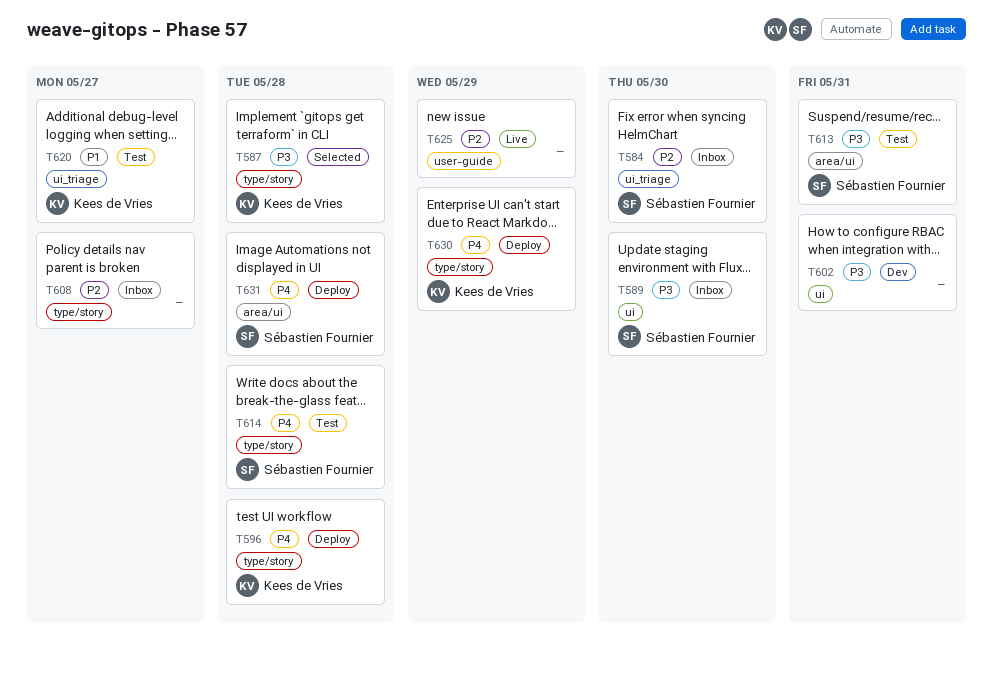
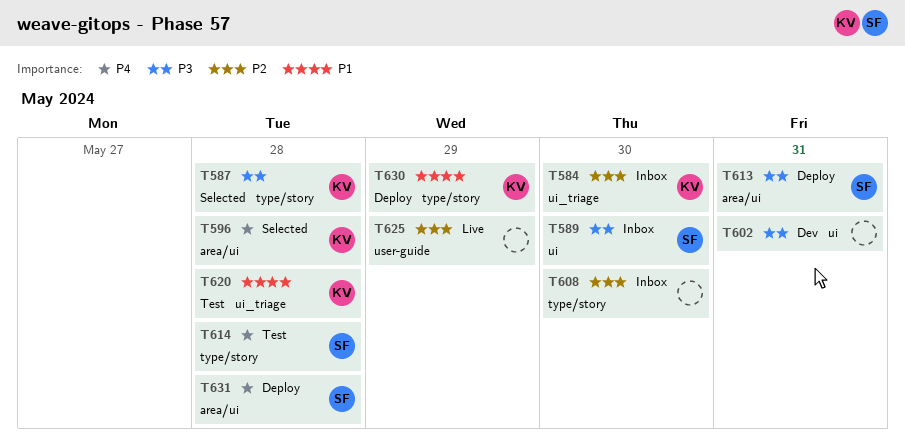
T584, owner: Sébastien Fournier -> Kees de Vries
T596, status: Deploy -> Selected
T596, label: type/story -> area/ui
T608, due: May 27 -> May 30
T613, status: Test -> Deploy
T620, due: May 27 -> May 28
T630, priority: P4 -> P1

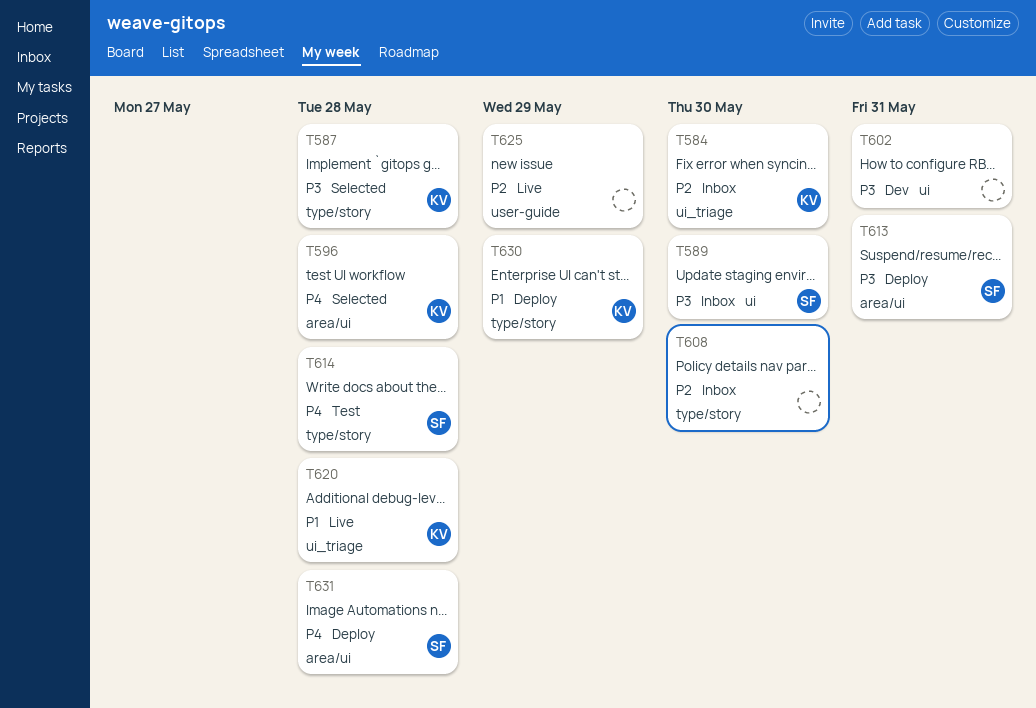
T620, status: Test -> Live

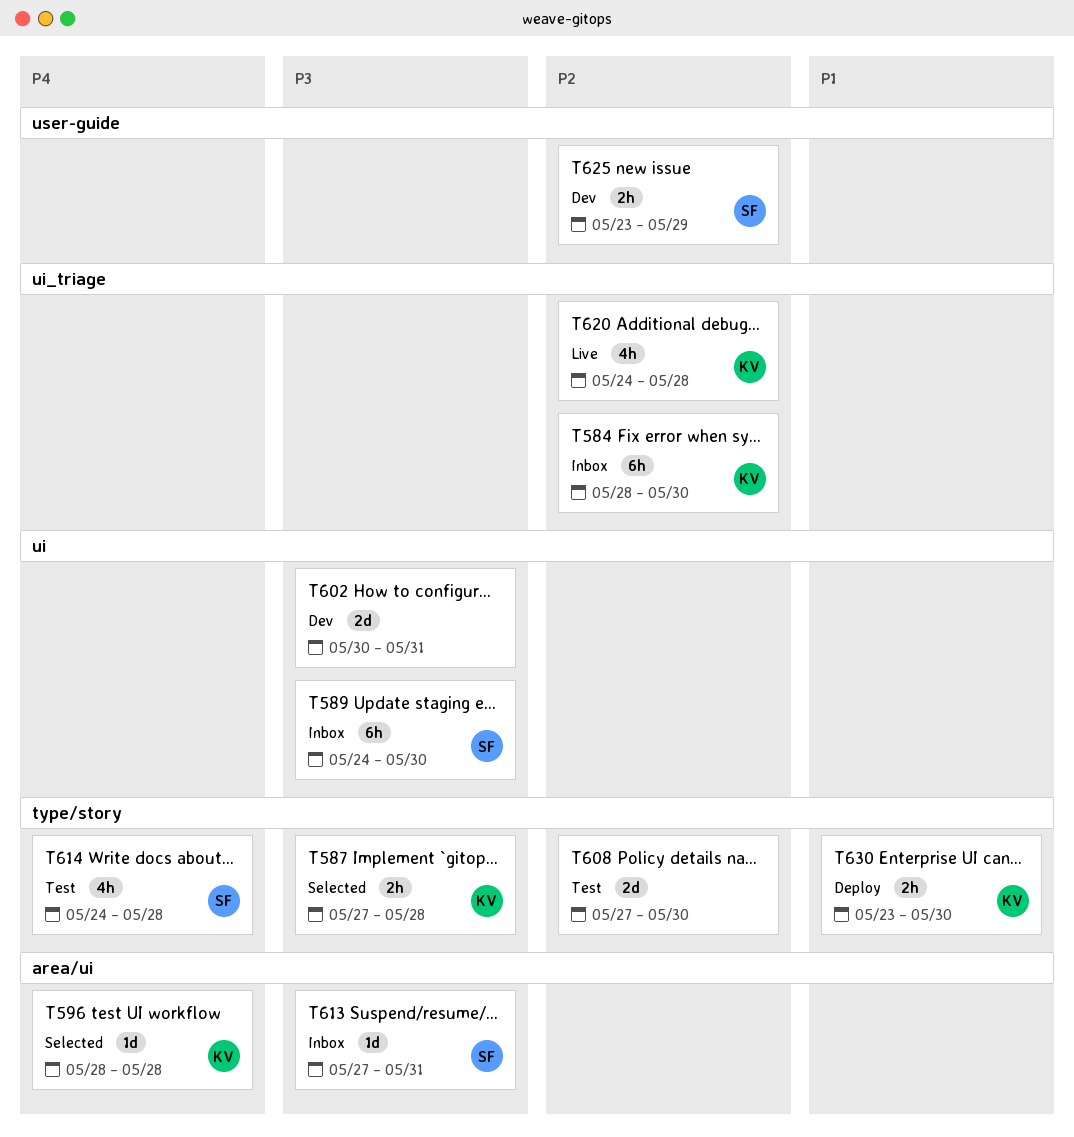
T608, status: Inbox -> Test
T613, status: Deploy -> Inbox
T620, priority: P1 -> P2
T625, status: Live -> Dev
T625, owner: none -> SF
T630, due: May 29 -> May 30
T631: present -> none

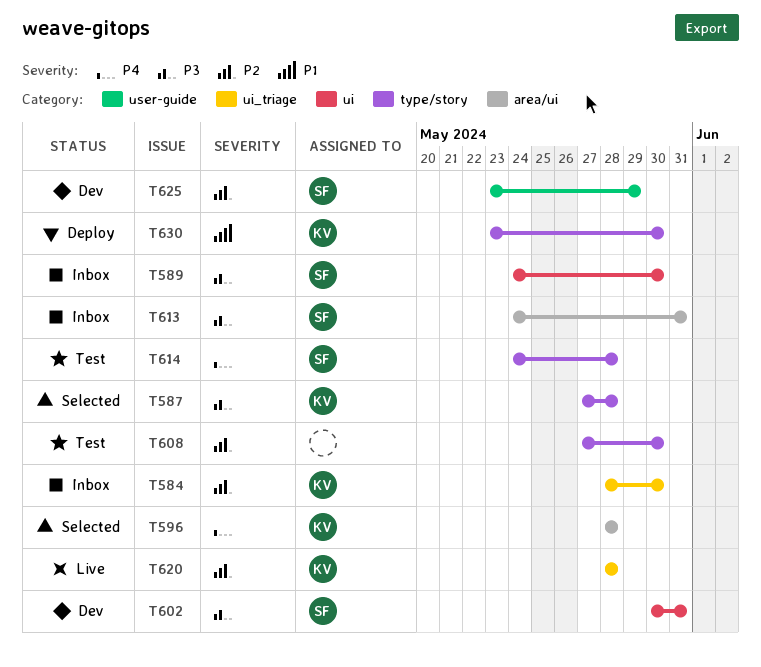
T602, owner: none -> SF
T613, start: May 27 -> May 24
T620, start: May 24 -> May 28

